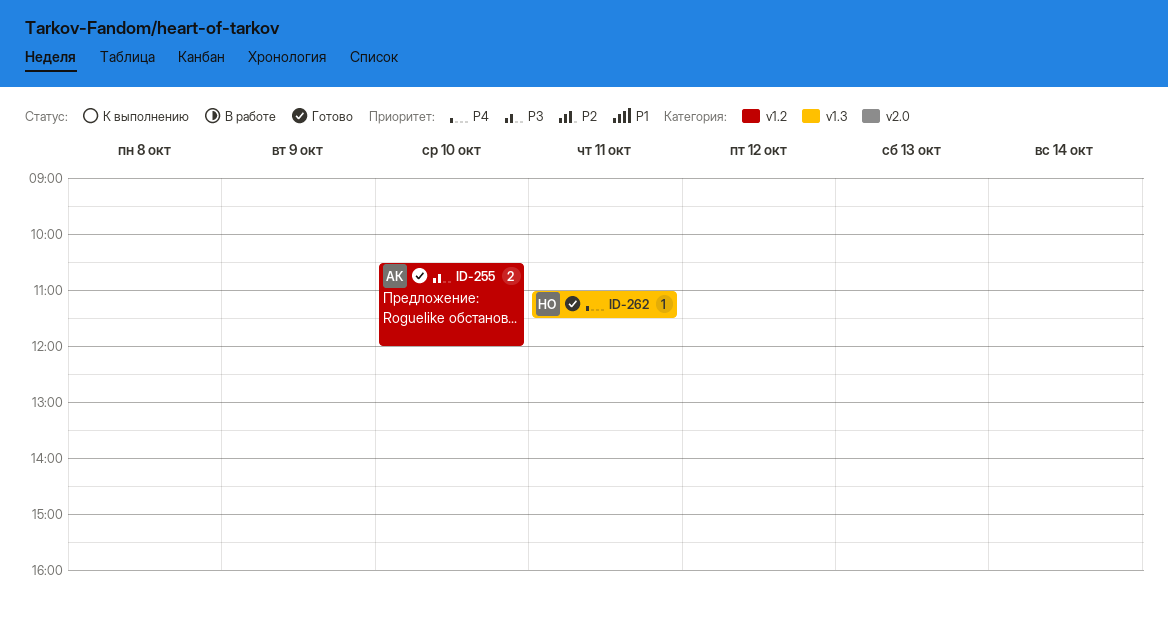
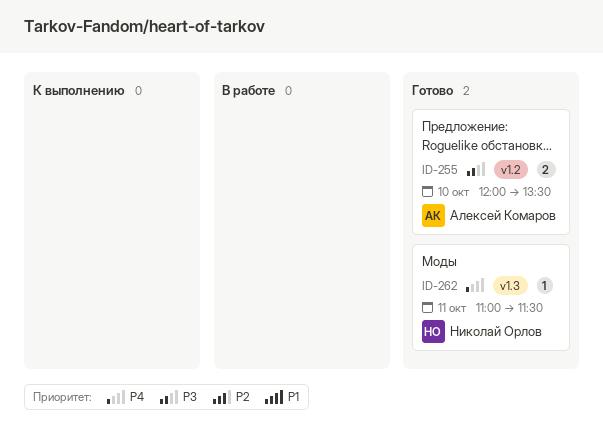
ID-255, begins: 10:30 -> 12:00
ID-255, ends: 12:00 -> 13:30

